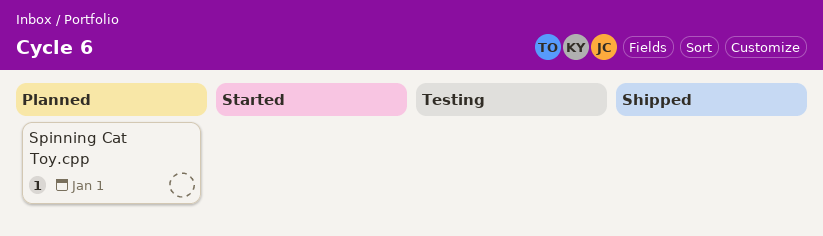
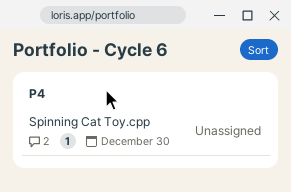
Spinning Cat Toy.cpp, due: Jan 1 -> Dec 30

